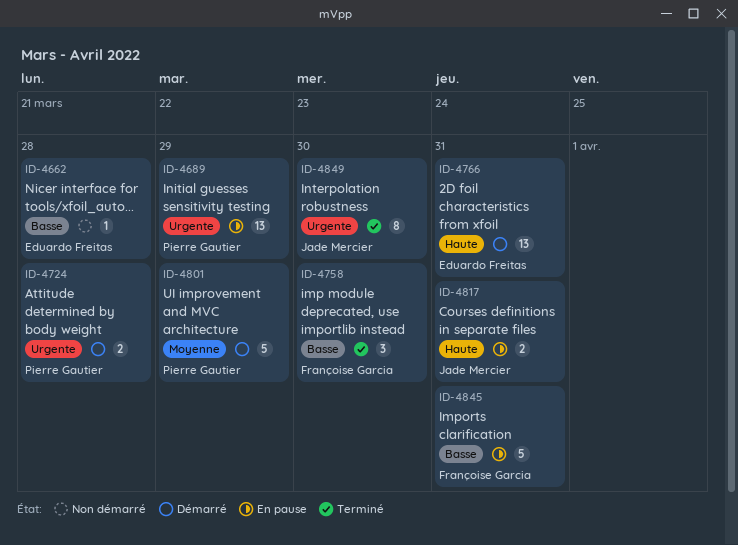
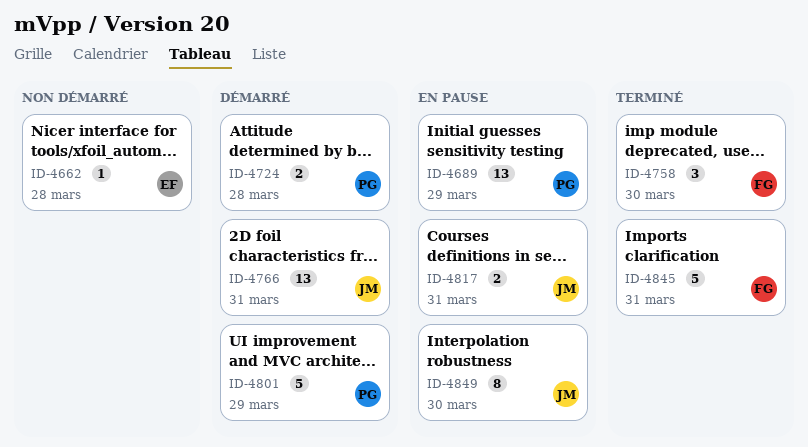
ID-4766, owner: Eduardo Freitas -> Jade Mercier
ID-4845, status: En pause -> Terminé
ID-4849, status: Terminé -> En pause

